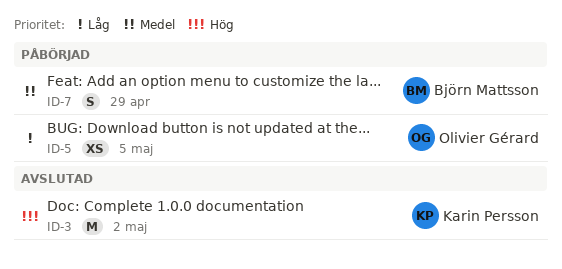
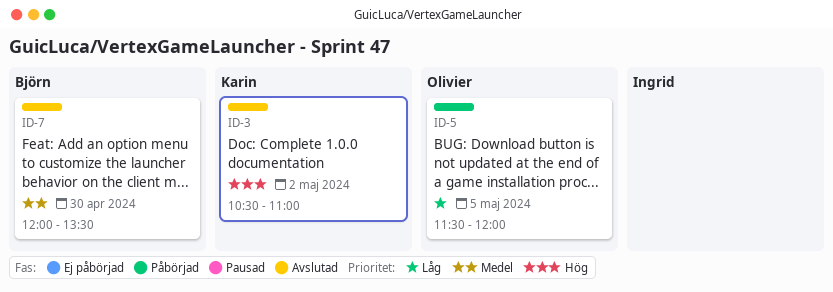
ID-7, status: Påbörjad -> Avslutad
ID-7, day: Apr 29 -> Apr 30

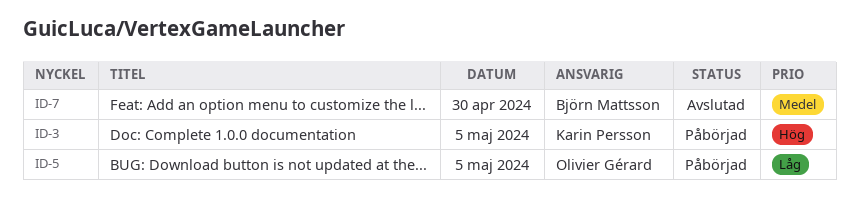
ID-3, status: Avslutad -> Påbörjad
ID-3, day: May 2 -> May 5

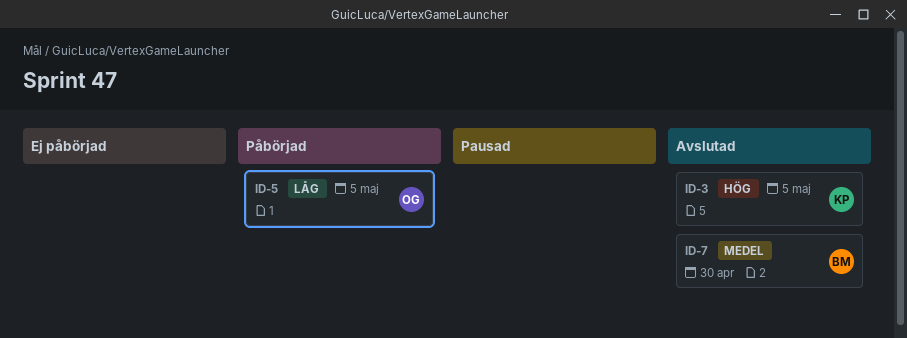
ID-3, status: Påbörjad -> Avslutad

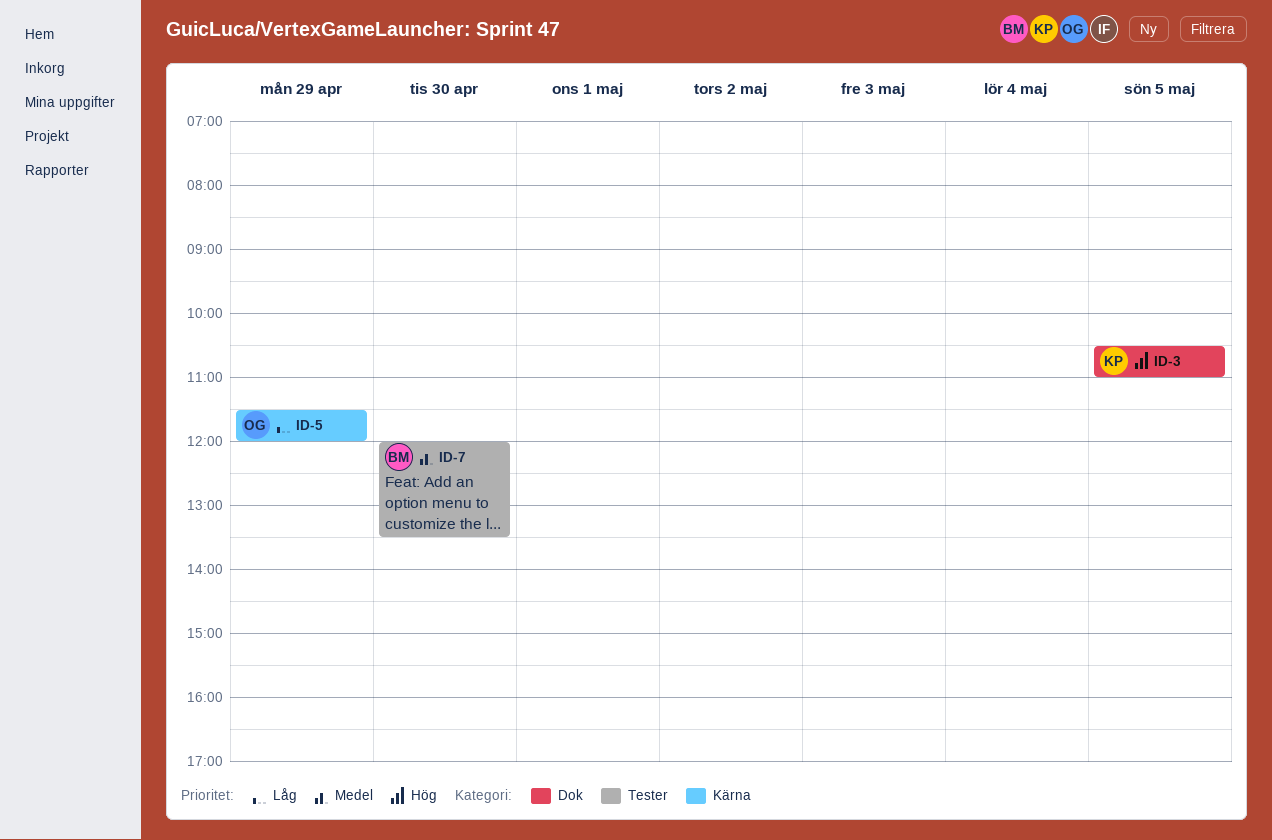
ID-5, day: May 5 -> Apr 29

